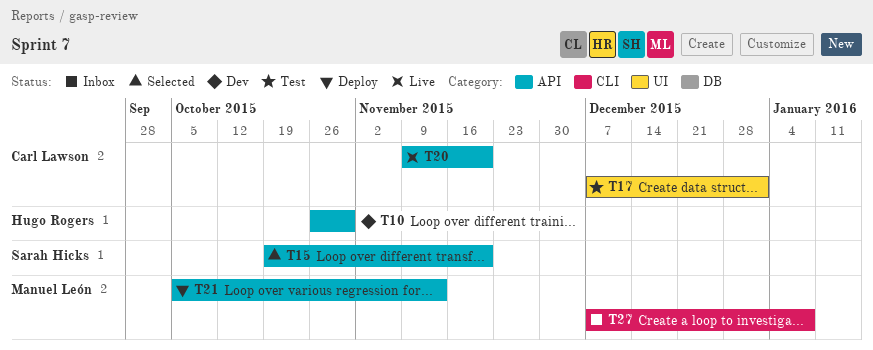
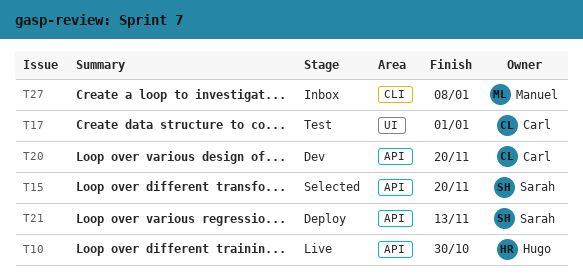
T10, status: Dev -> Live
T20, status: Live -> Dev
T21, owner: Manuel León -> Sarah Hicks

